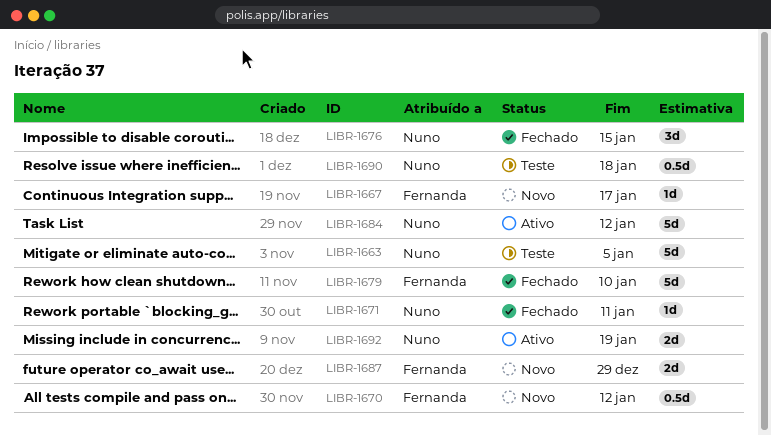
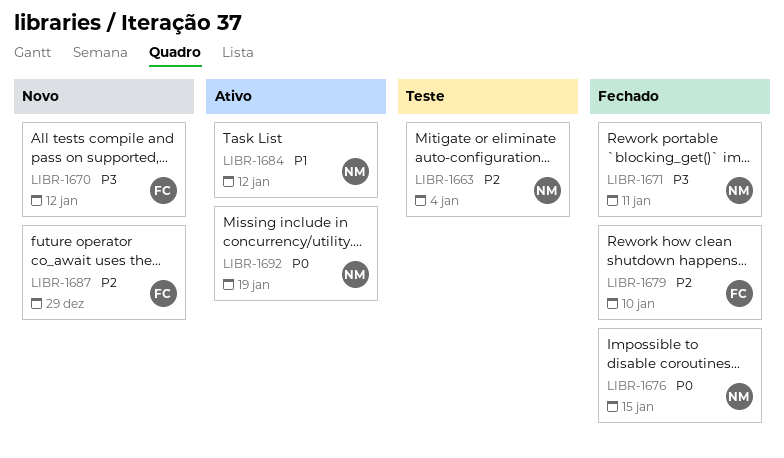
LIBR-1663, due: Jan 5 -> Jan 4
LIBR-1667: present -> none
LIBR-1690: present -> none

